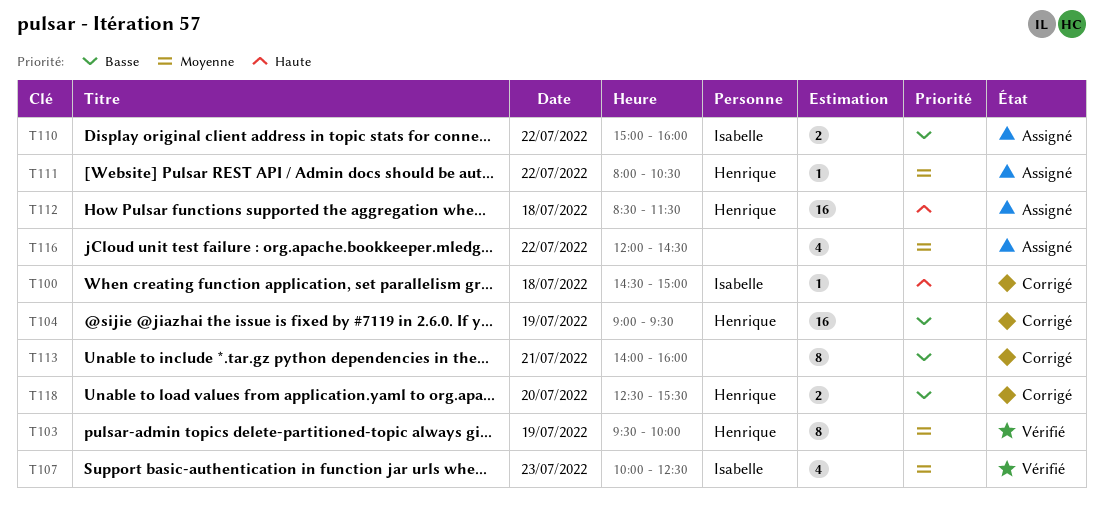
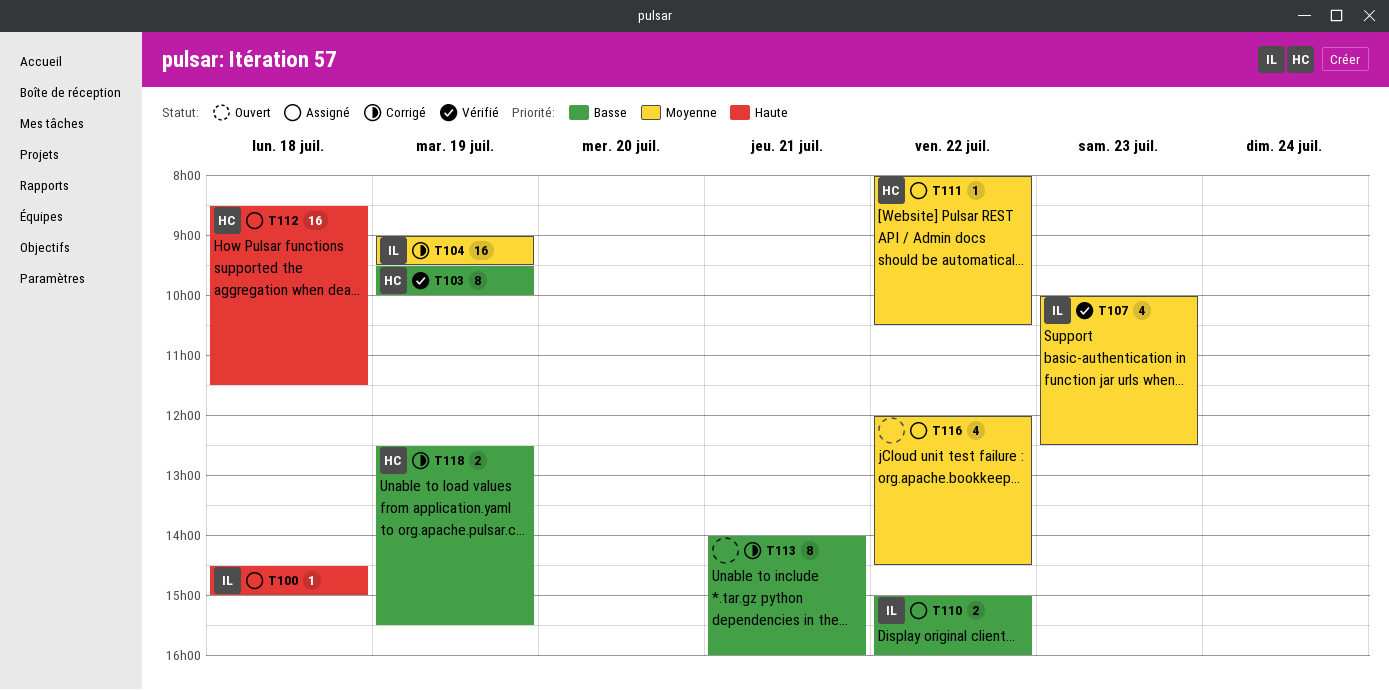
T100, status: Corrigé -> Assigné
T103, priority: Moyenne -> Basse
T104, owner: Henrique -> Isabelle
T104, priority: Basse -> Moyenne
T118, day: Jul 20 -> Jul 19

